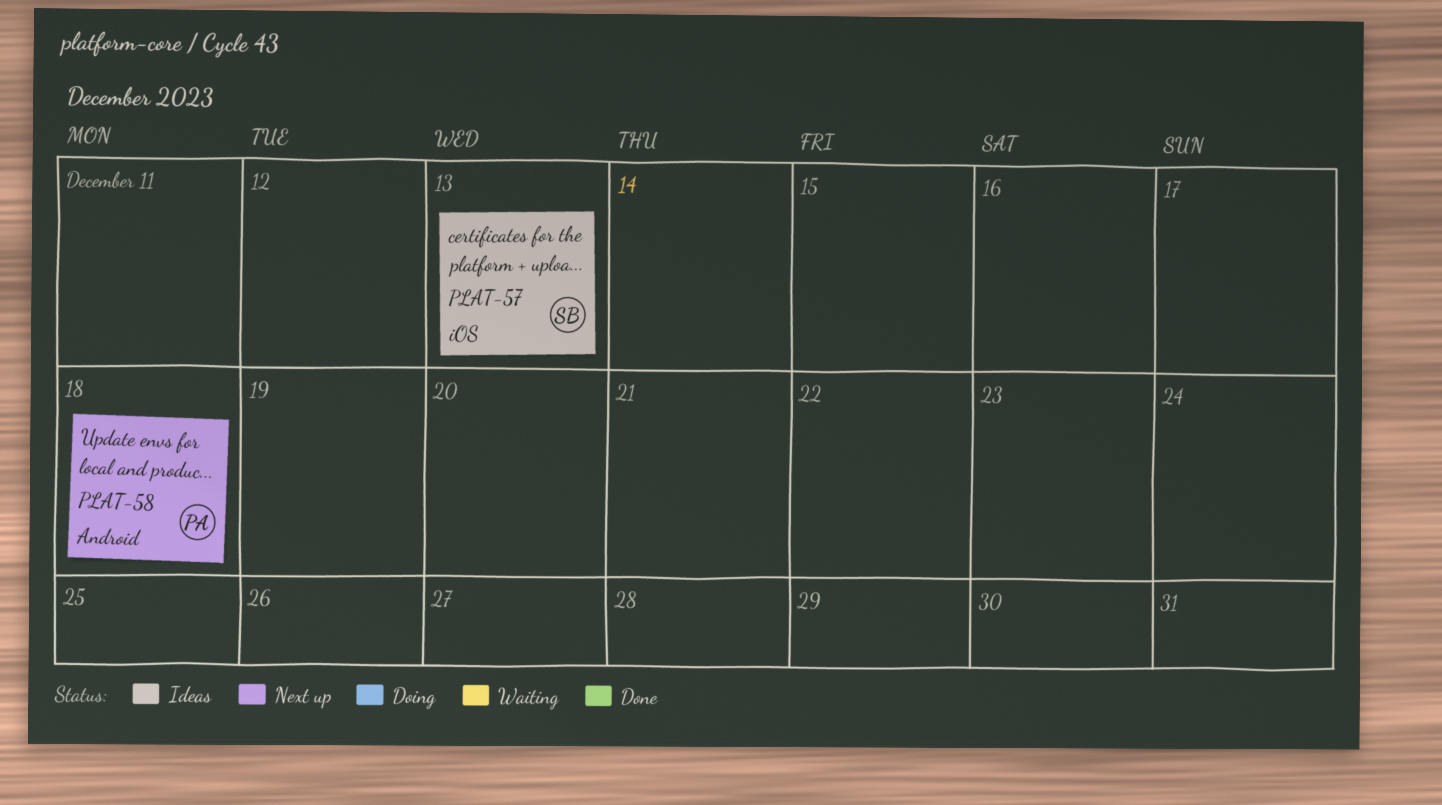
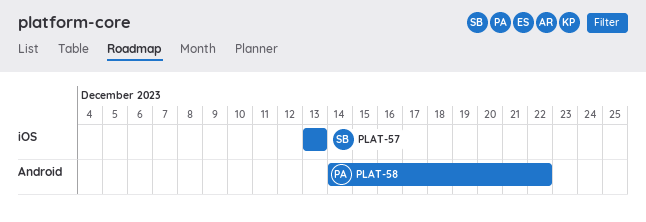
PLAT-58, due: Dec 18 -> Dec 22

